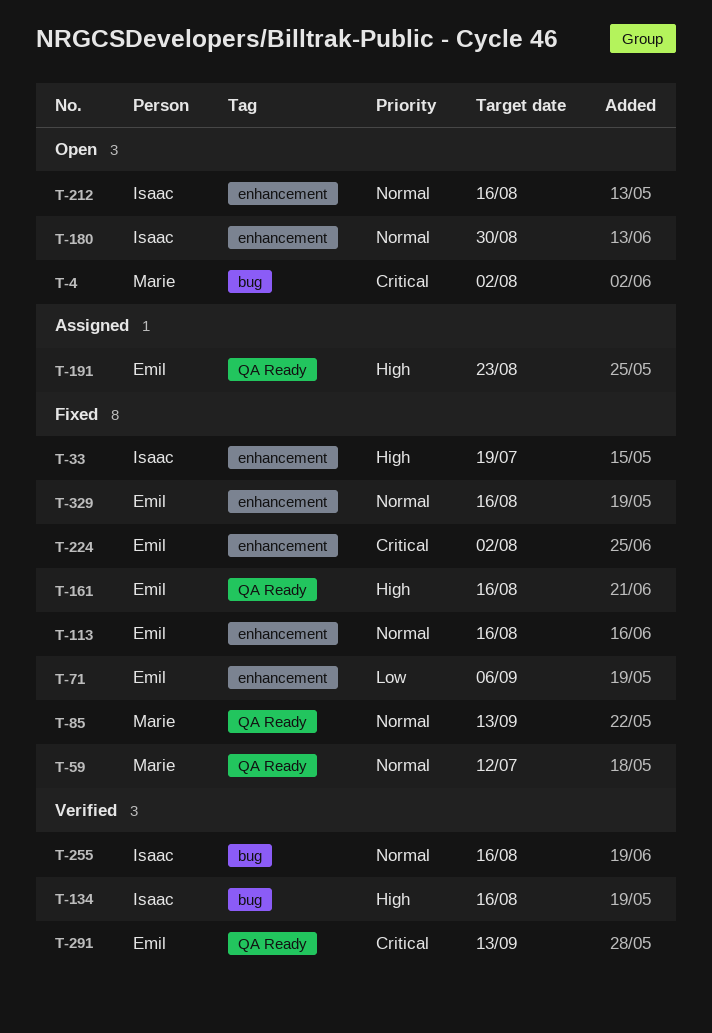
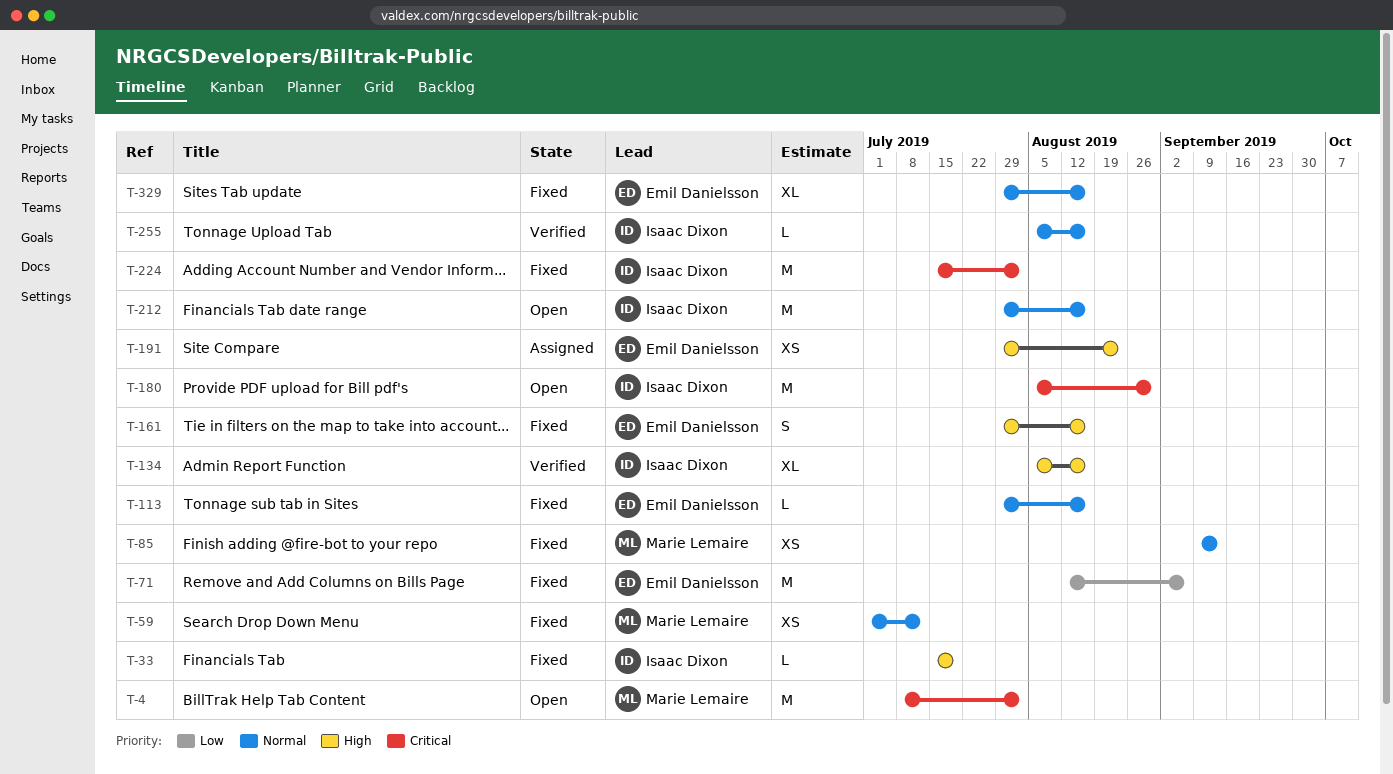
T-180, priority: Normal -> Critical
T-224, owner: Emil Danielsson -> Isaac Dixon
T-291: present -> none

